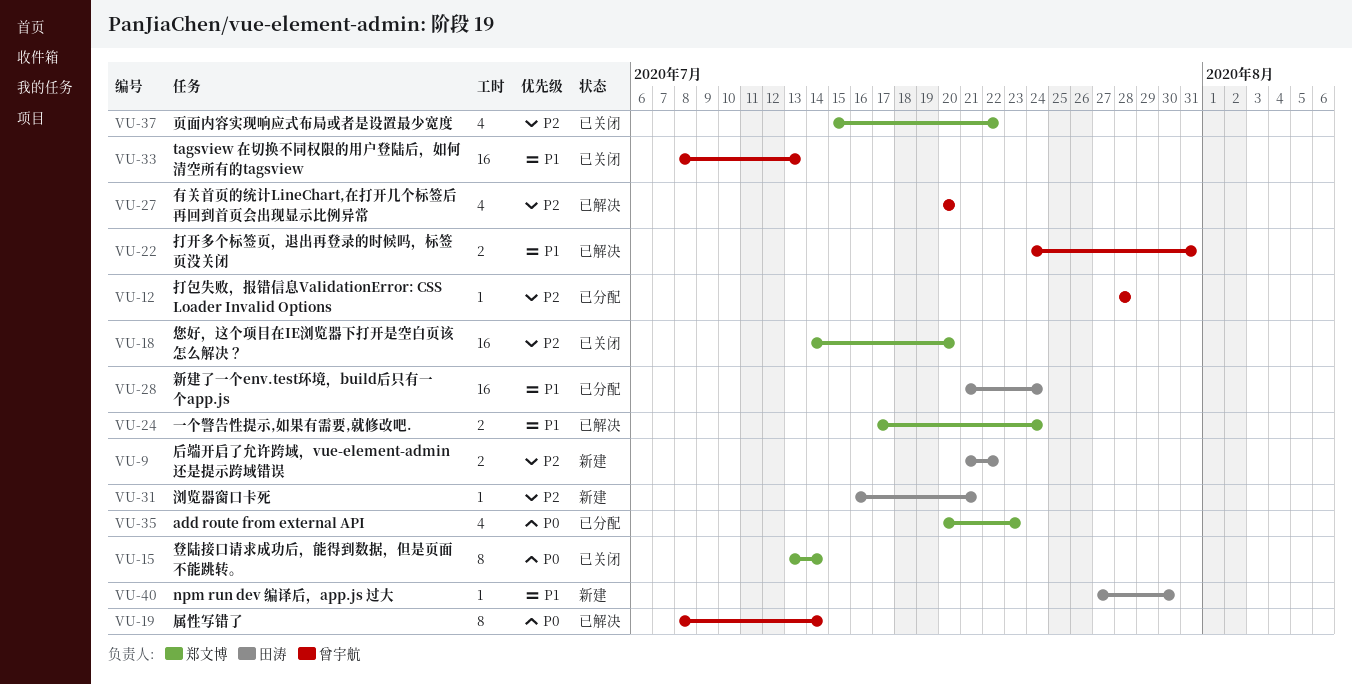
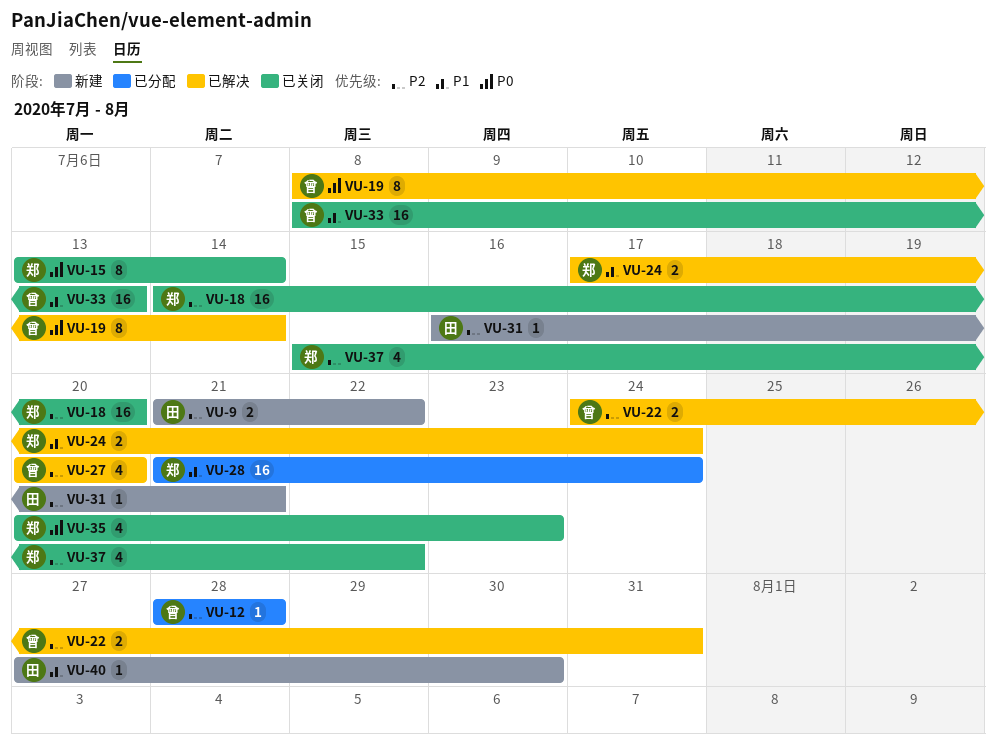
VU-22, priority: P1 -> P2
VU-28, owner: 田涛 -> 郑文博
VU-35, status: 已分配 -> 已关闭

